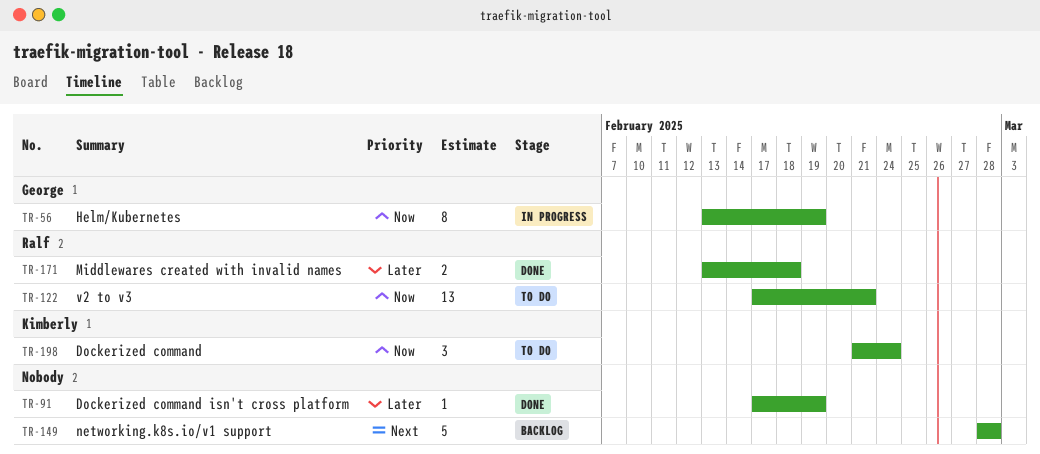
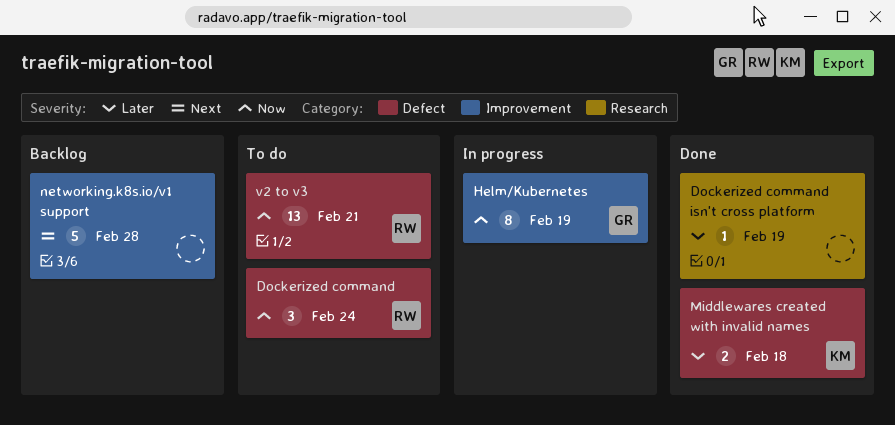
Dockerized command, owner: Kimberly -> Ralf
Middlewares created with invalid names, owner: Ralf -> Kimberly

